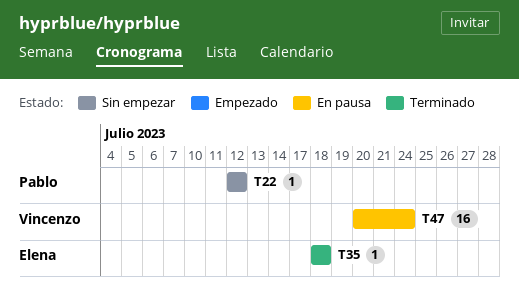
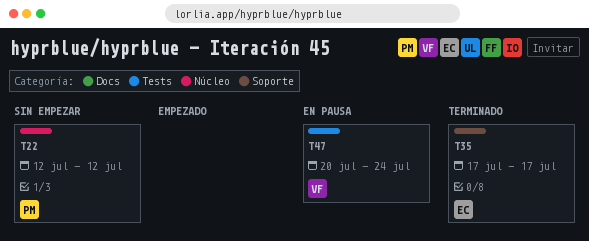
T35, start: Jul 18 -> Jul 17
T35, due: Jul 18 -> Jul 17

